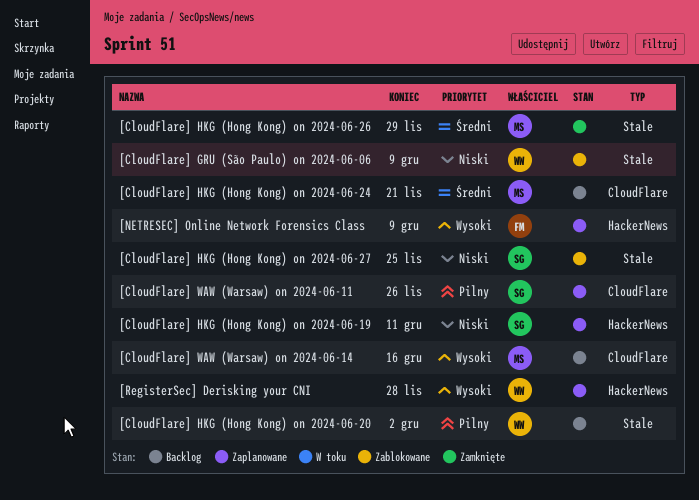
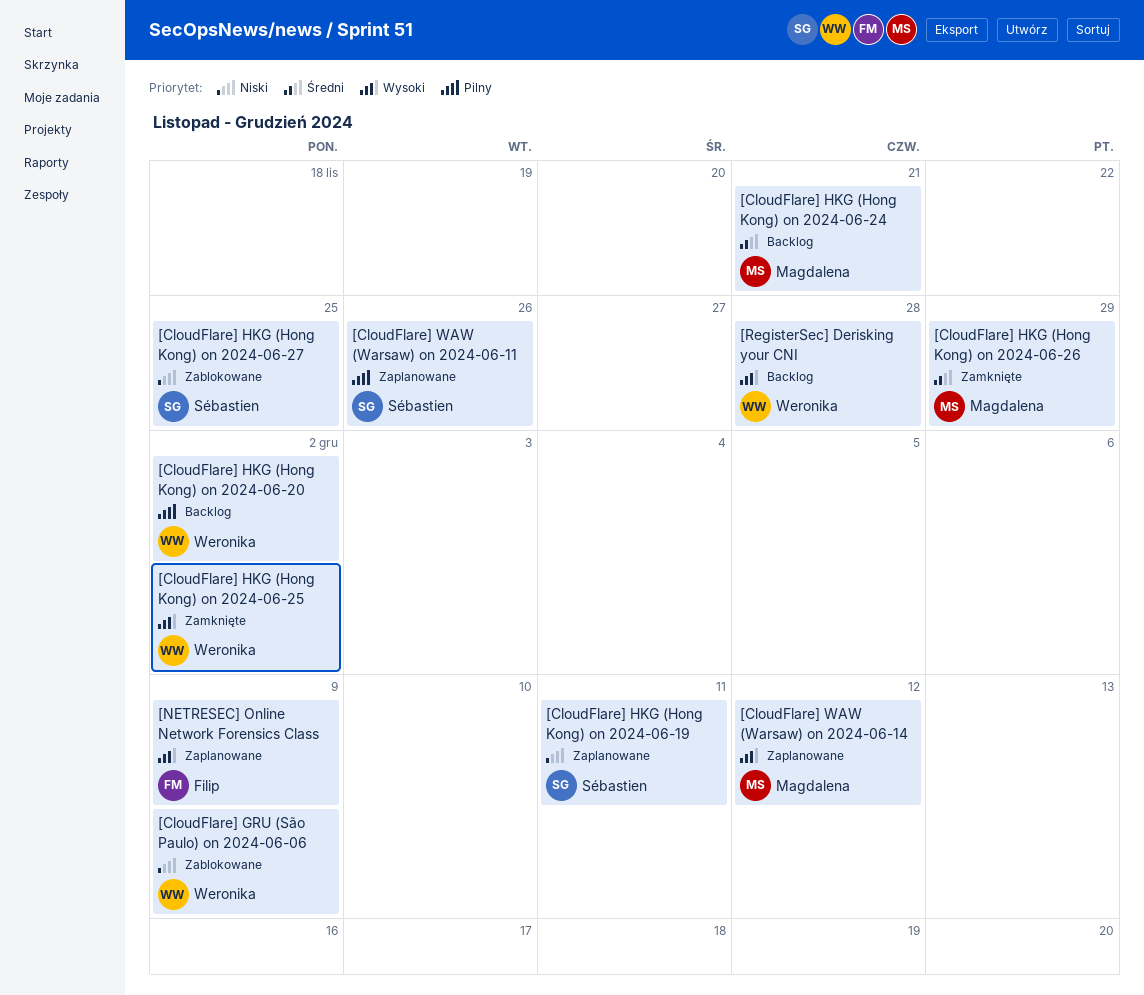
[CloudFlare] HKG (Hong Kong) on 2024-06-25: none -> present
[CloudFlare] WAW (Warsaw) on 2024-06-14, status: Backlog -> Zaplanowane
[CloudFlare] WAW (Warsaw) on 2024-06-14, due: Dec 16 -> Dec 12
[RegisterSec] Derisking your CNI, status: Zaplanowane -> Backlog

